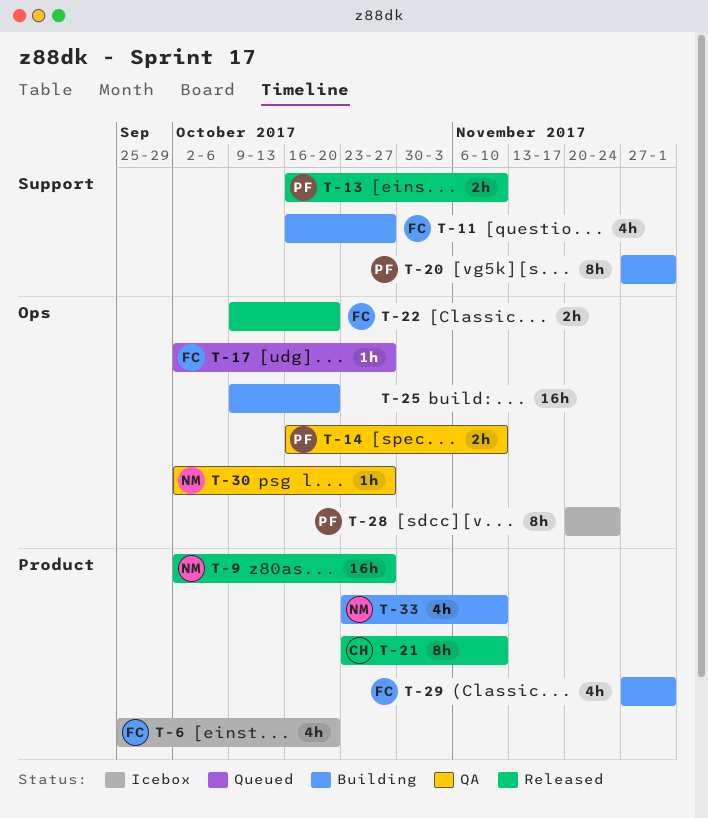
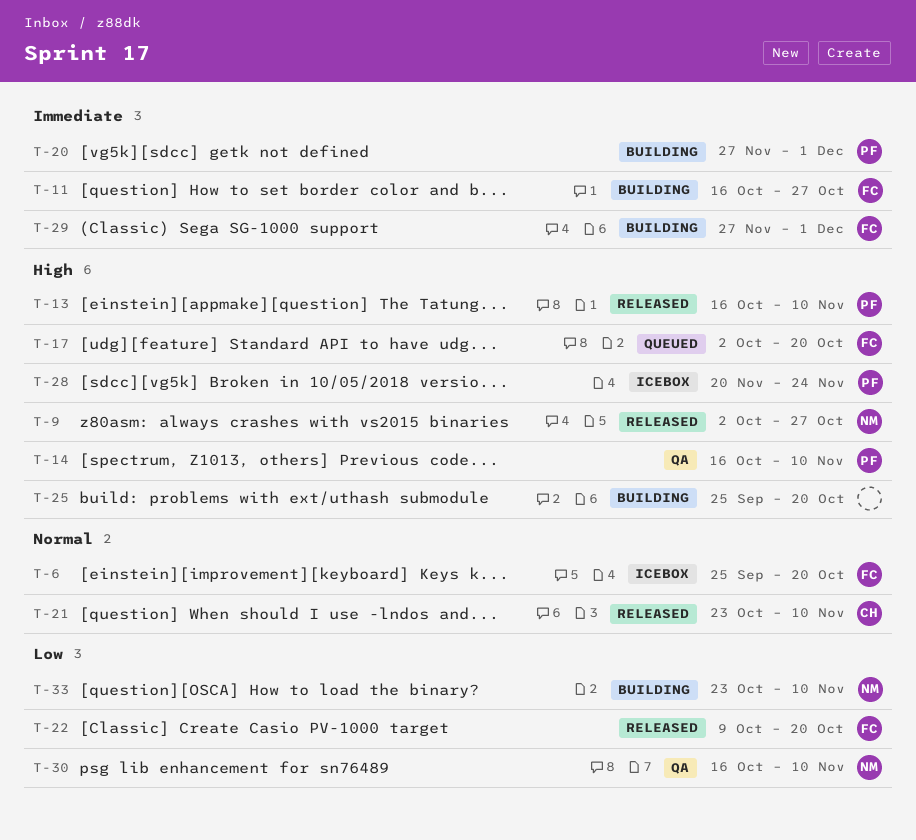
T-17, due: Oct 27 -> Oct 20
T-25, start: Oct 9 -> Sep 25
T-30, start: Oct 2 -> Oct 16
T-30, due: Oct 27 -> Nov 10

